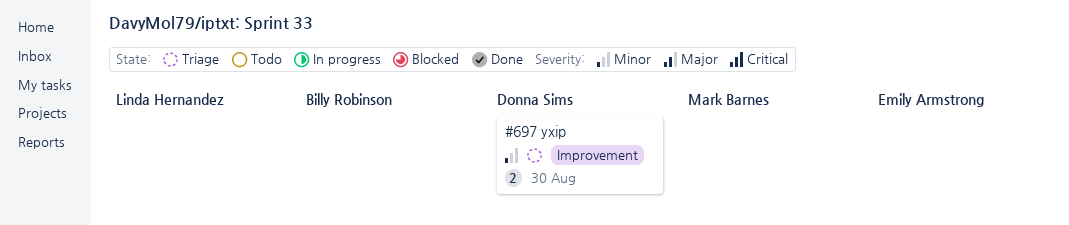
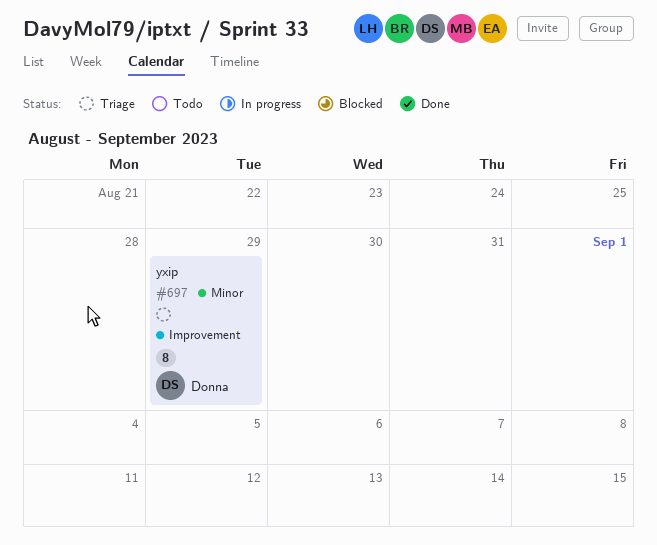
#697, estimate: 2 -> 8
#697, due: Aug 30 -> Aug 29

